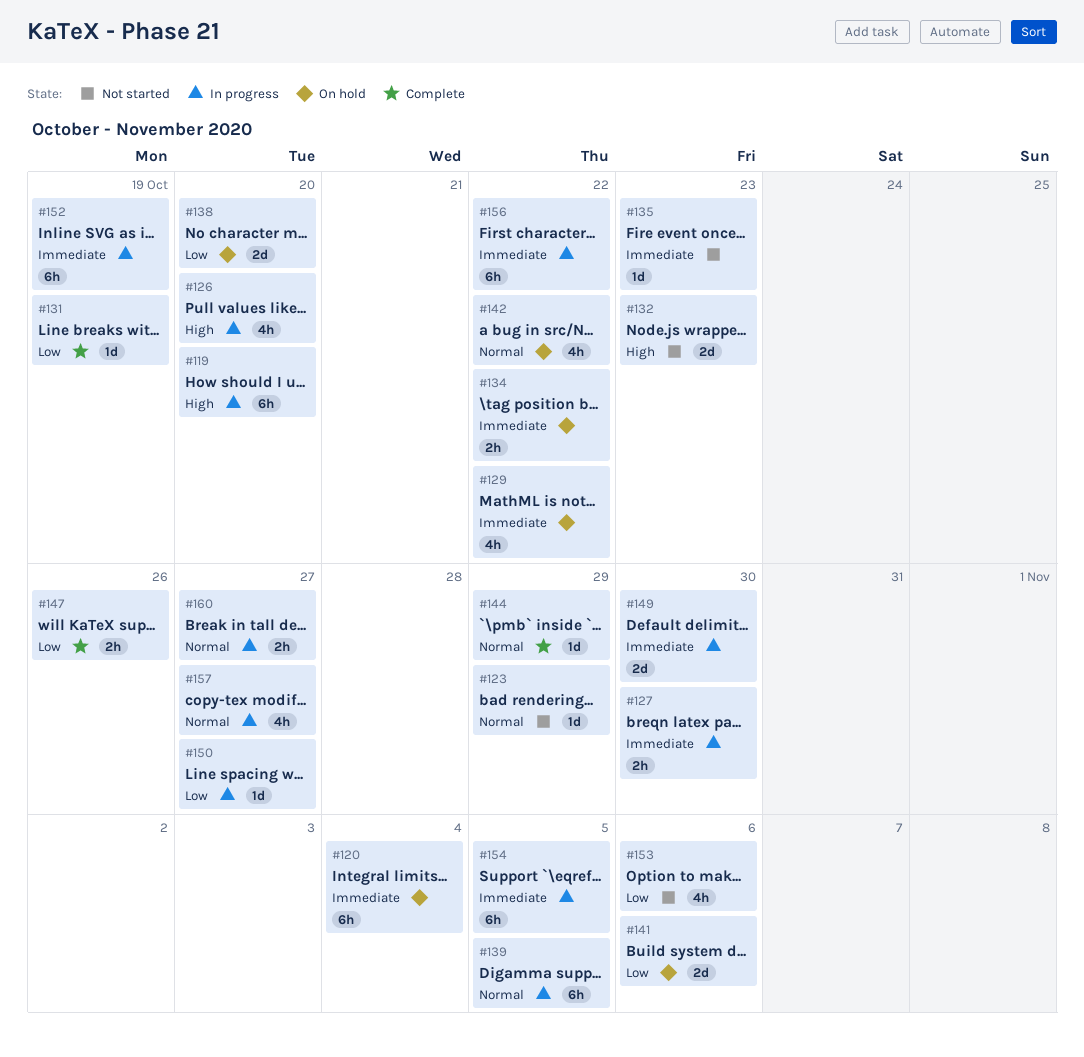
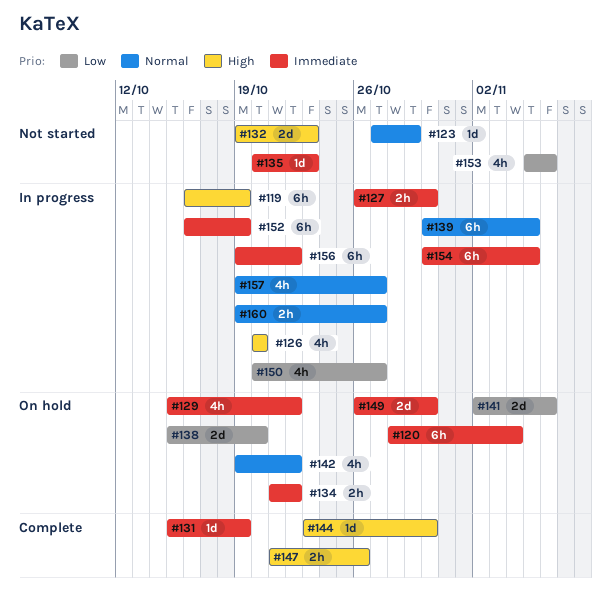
#119, due: Oct 20 -> Oct 19
#131, priority: Low -> Immediate
#144, priority: Normal -> High
#144, due: Oct 29 -> Oct 30
#147, priority: Low -> High
#149, status: In progress -> On hold
#150, estimate: 1d -> 4h

